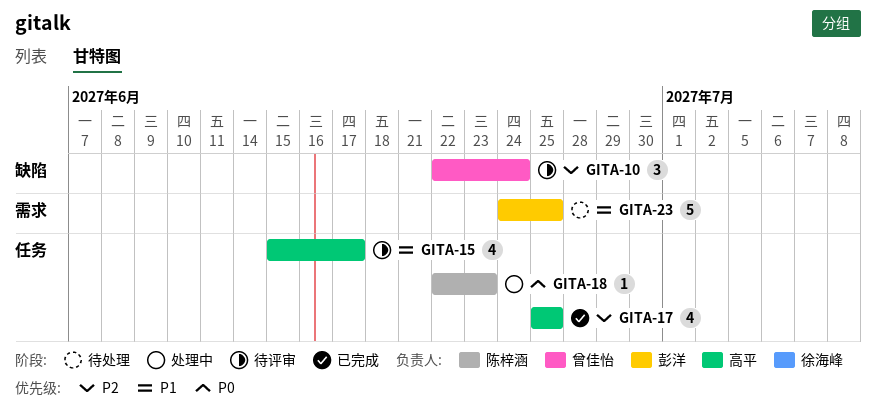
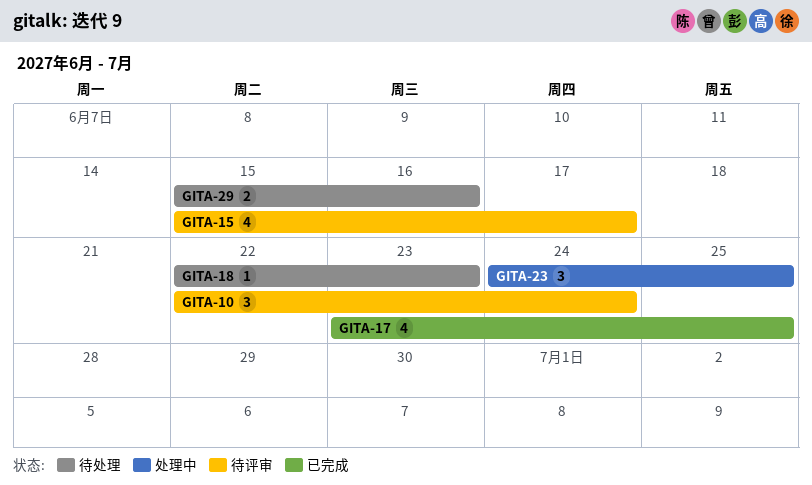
GITA-17, start: Jun 25 -> Jun 23
GITA-18, status: 处理中 -> 待处理
GITA-23, status: 待处理 -> 处理中
GITA-23, estimate: 5 -> 3
GITA-29: none -> present

